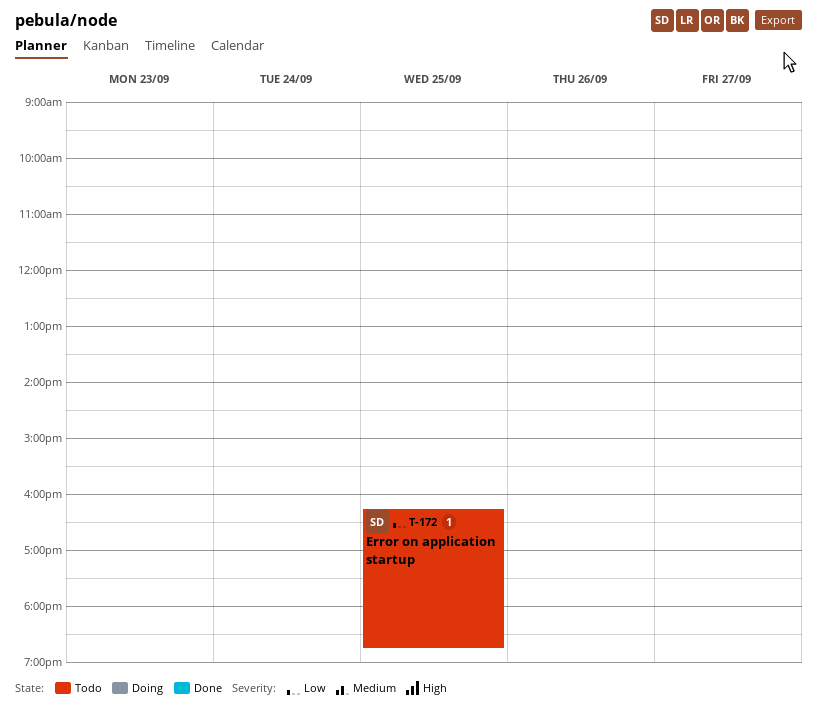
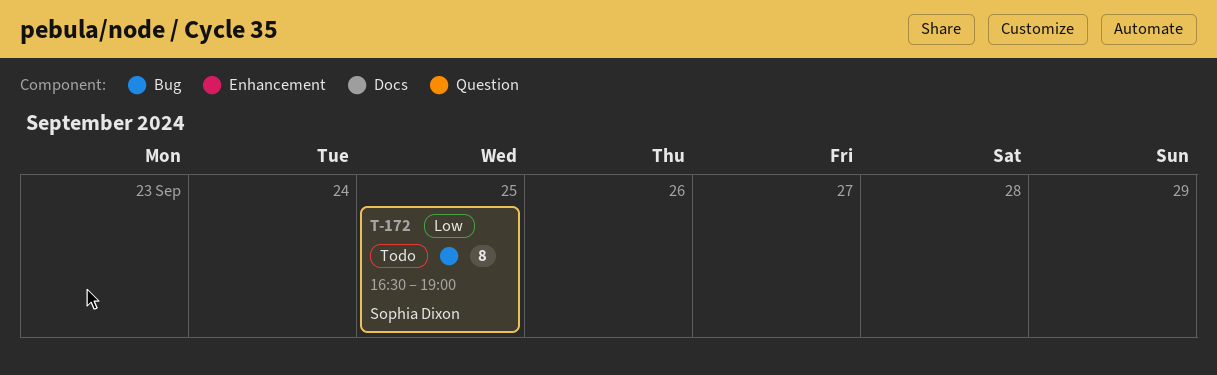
T-172, estimate: 1 -> 8
T-172, begins: 16:15 -> 16:30
T-172, ends: 18:45 -> 19:00

